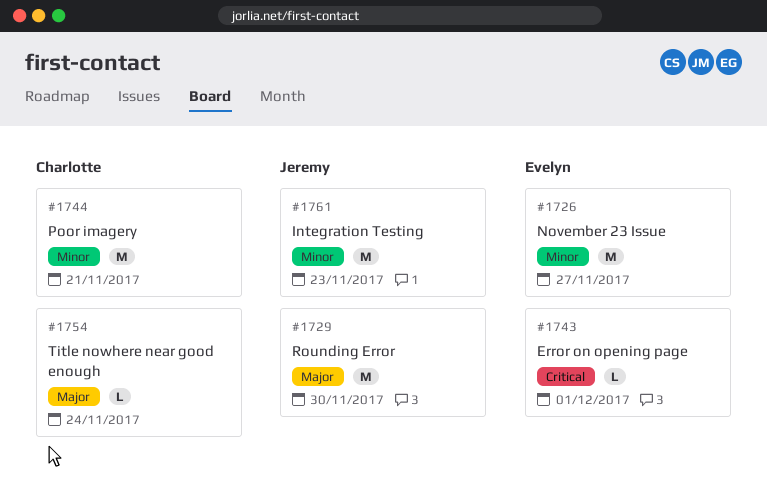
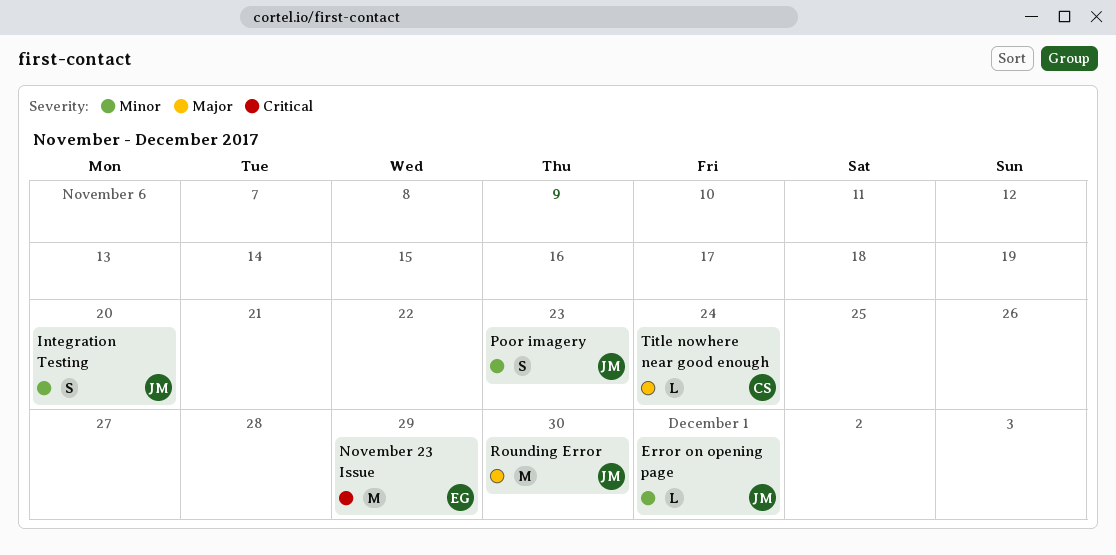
Error on opening page, owner: Evelyn -> Jeremy
Error on opening page, priority: Critical -> Minor
Integration Testing, estimate: M -> S
Integration Testing, due: Nov 23 -> Nov 20
November 23 Issue, priority: Minor -> Critical
November 23 Issue, due: Nov 27 -> Nov 29
Poor imagery, owner: Charlotte -> Jeremy
Poor imagery, estimate: M -> S
Poor imagery, due: Nov 21 -> Nov 23

